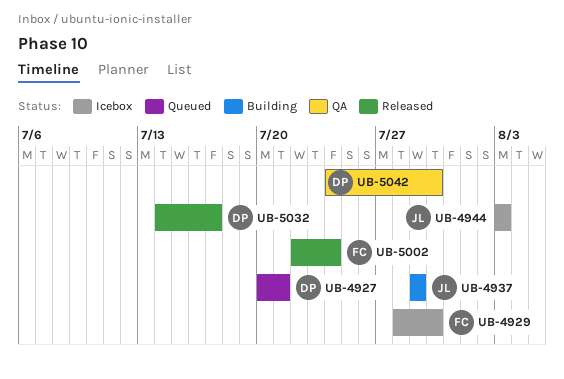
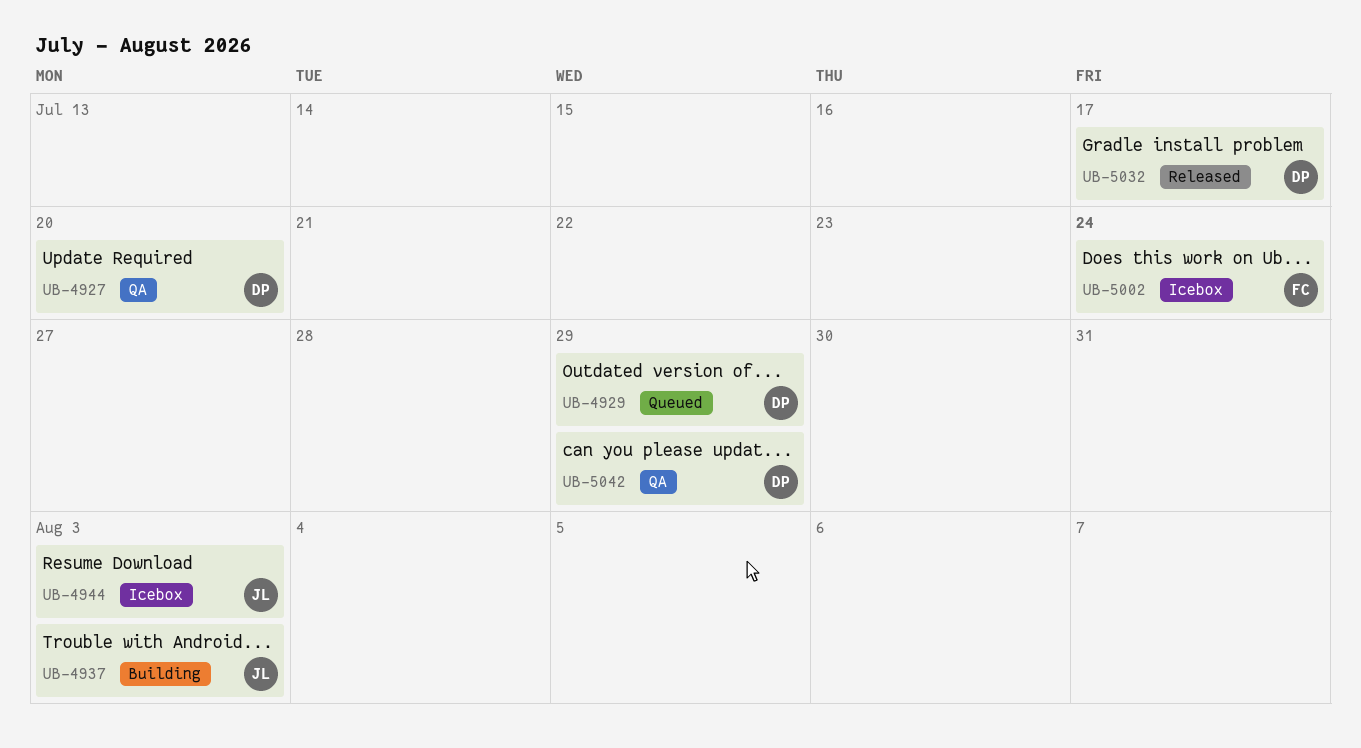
UB-4927, status: Queued -> QA
UB-4927, due: Jul 21 -> Jul 20
UB-4929, status: Icebox -> Queued
UB-4929, owner: FC -> DP
UB-4929, due: Jul 30 -> Jul 29
UB-4937, due: Jul 29 -> Aug 3
UB-5002, status: Released -> Icebox
UB-5042, due: Jul 30 -> Jul 29

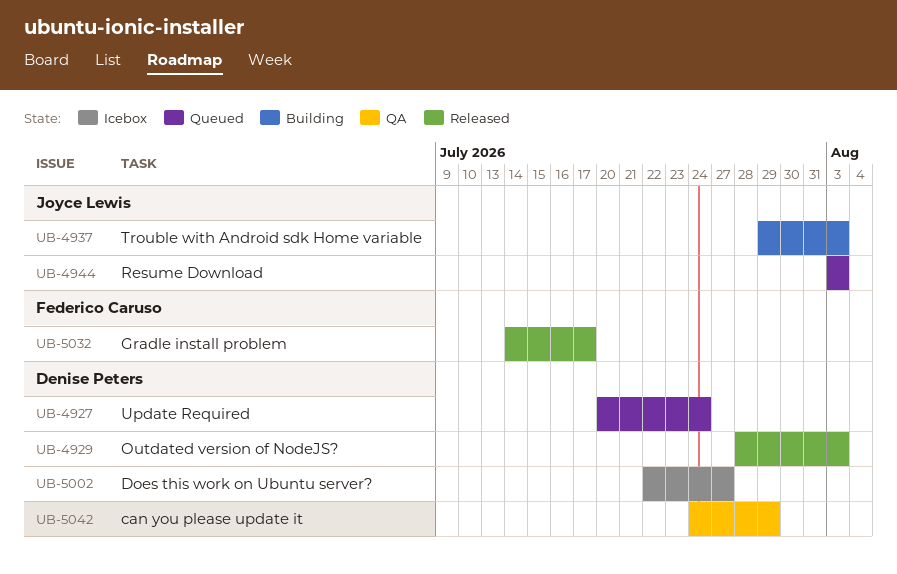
UB-4927, status: QA -> Queued
UB-4927, due: Jul 20 -> Jul 24
UB-4929, status: Queued -> Released
UB-4929, due: Jul 29 -> Aug 3
UB-4944, status: Icebox -> Queued
UB-5002, owner: Federico Caruso -> Denise Peters
UB-5002, due: Jul 24 -> Jul 27
UB-5032, owner: Denise Peters -> Federico Caruso

